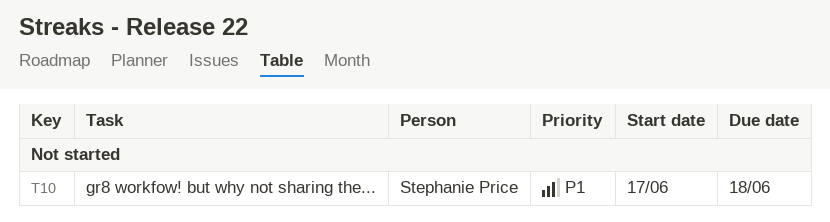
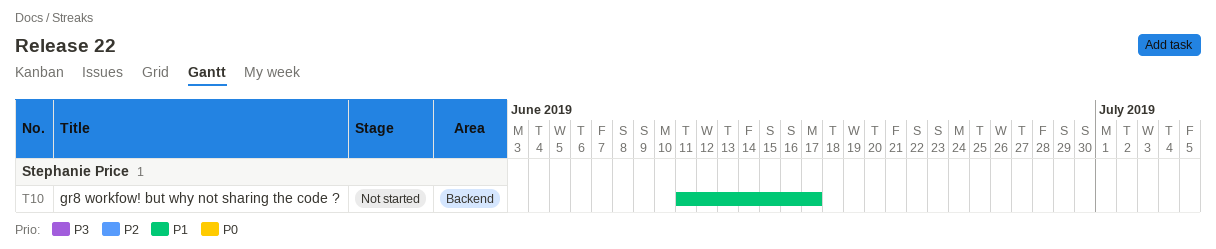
T10, start: Jun 17 -> Jun 11
T10, due: Jun 18 -> Jun 17

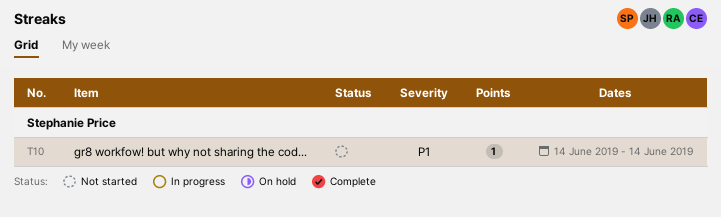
T10, start: Jun 11 -> Jun 14
T10, due: Jun 17 -> Jun 14

